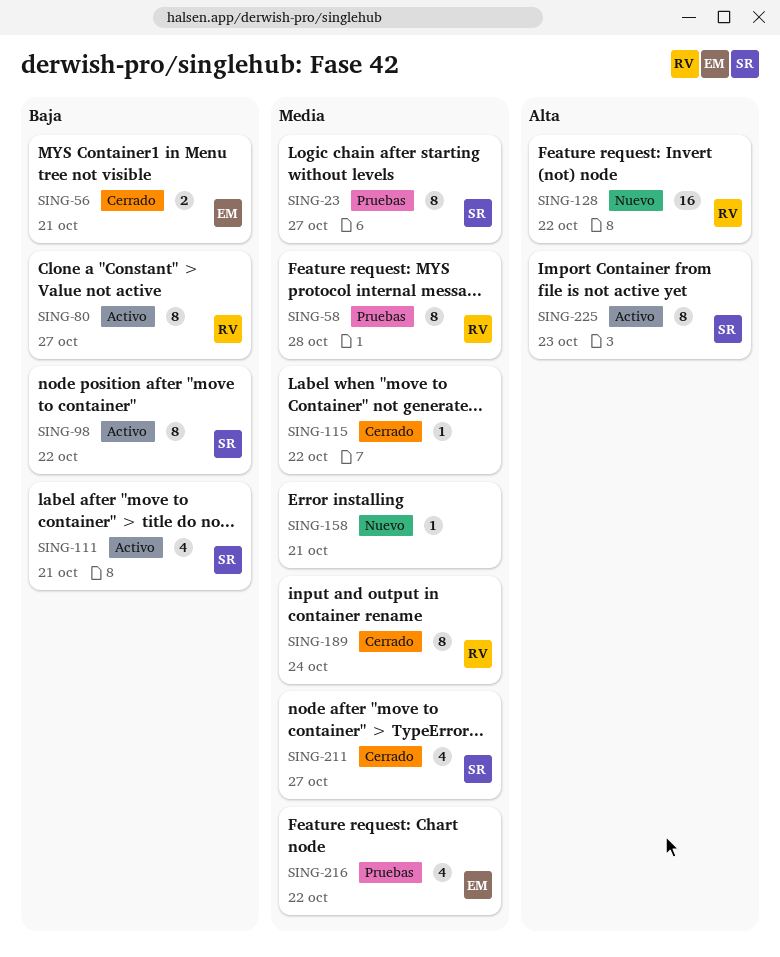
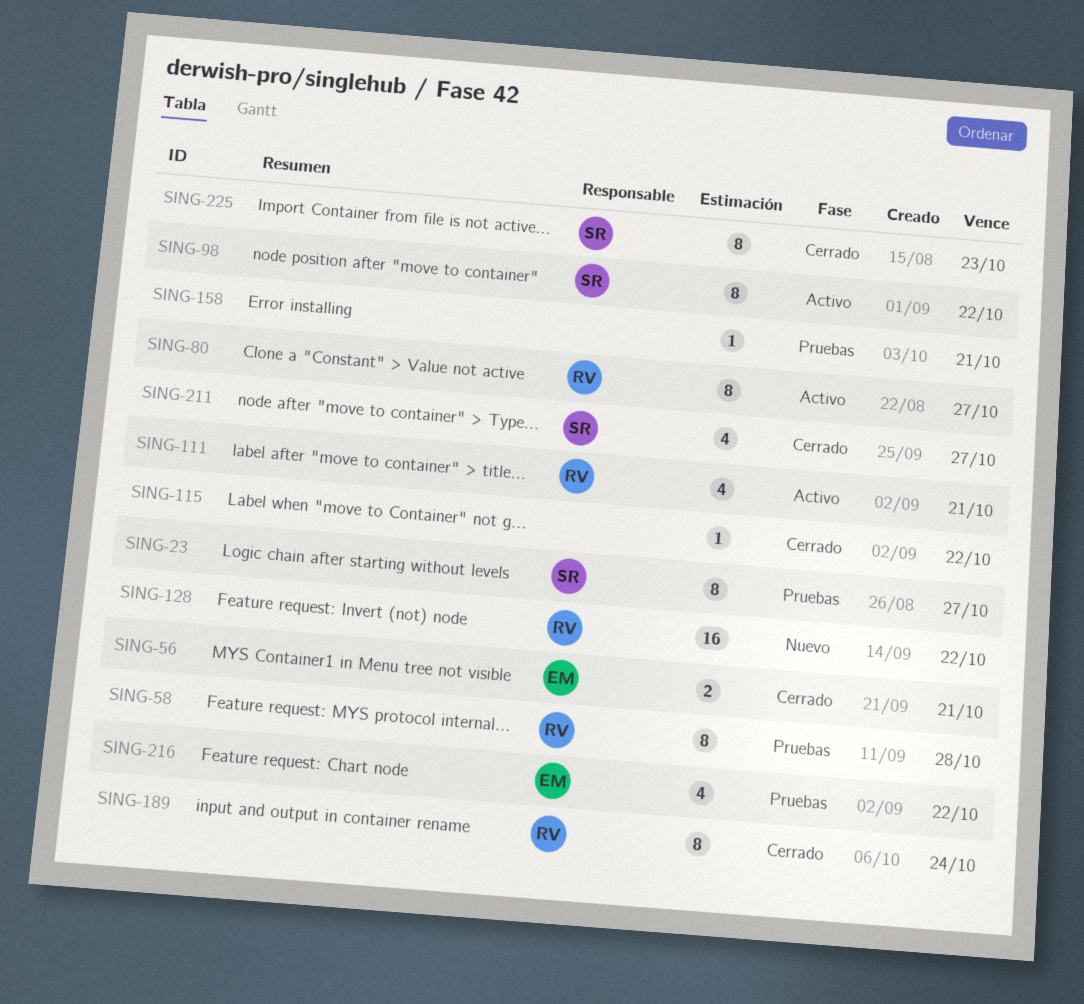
SING-111, owner: SR -> RV
SING-158, status: Nuevo -> Pruebas
SING-225, status: Activo -> Cerrado

